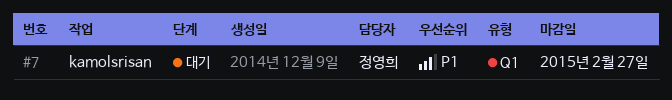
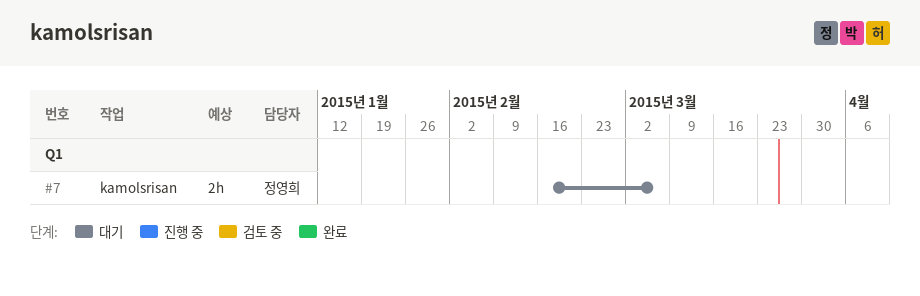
#7, due: Feb 27 -> Mar 6

